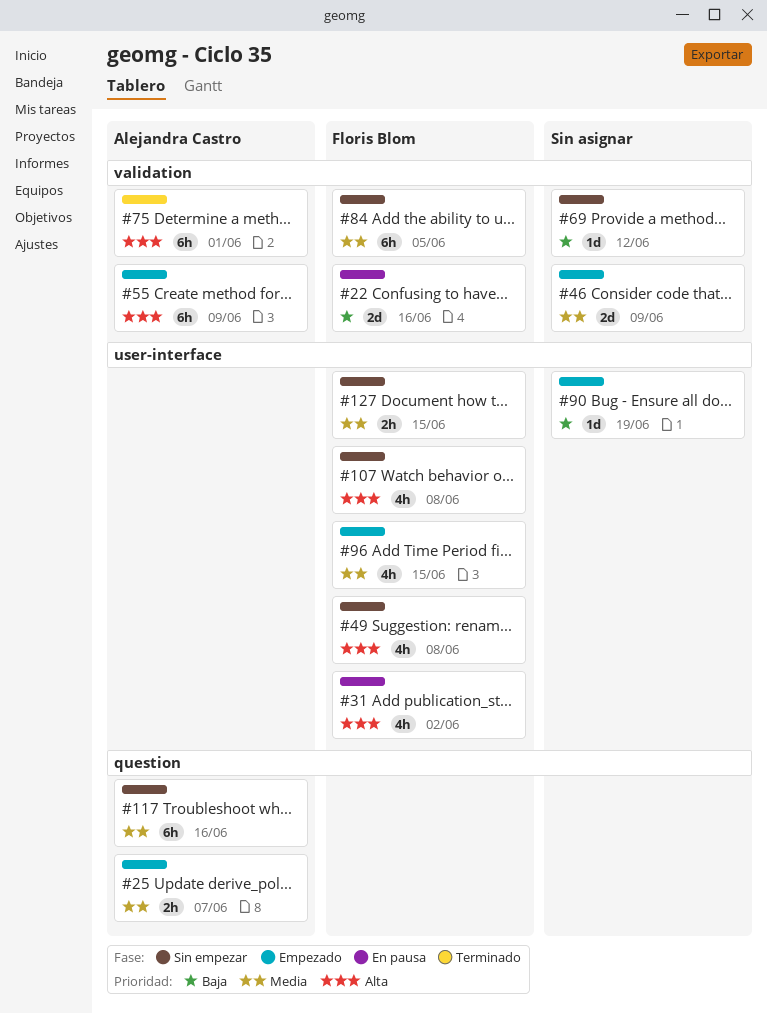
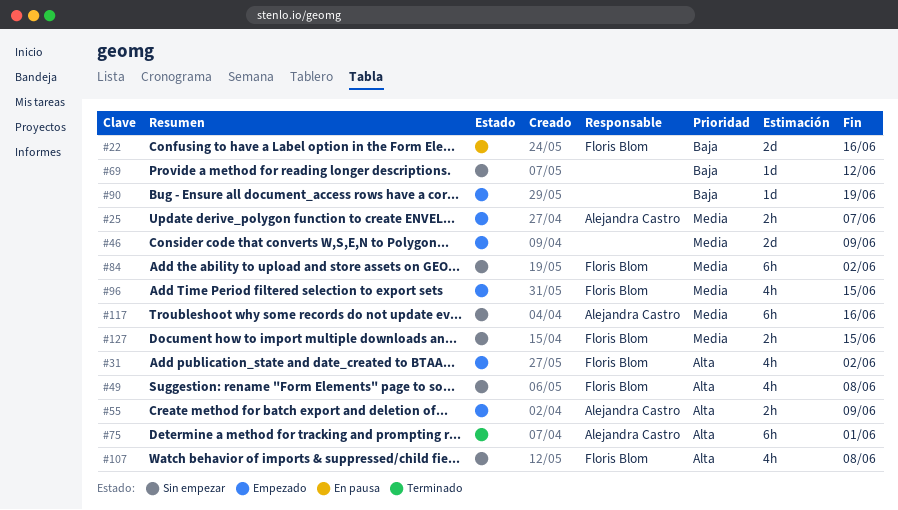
#31, status: En pausa -> Empezado
#55, estimate: 6h -> 2h
#84, due: Jun 5 -> Jun 2

